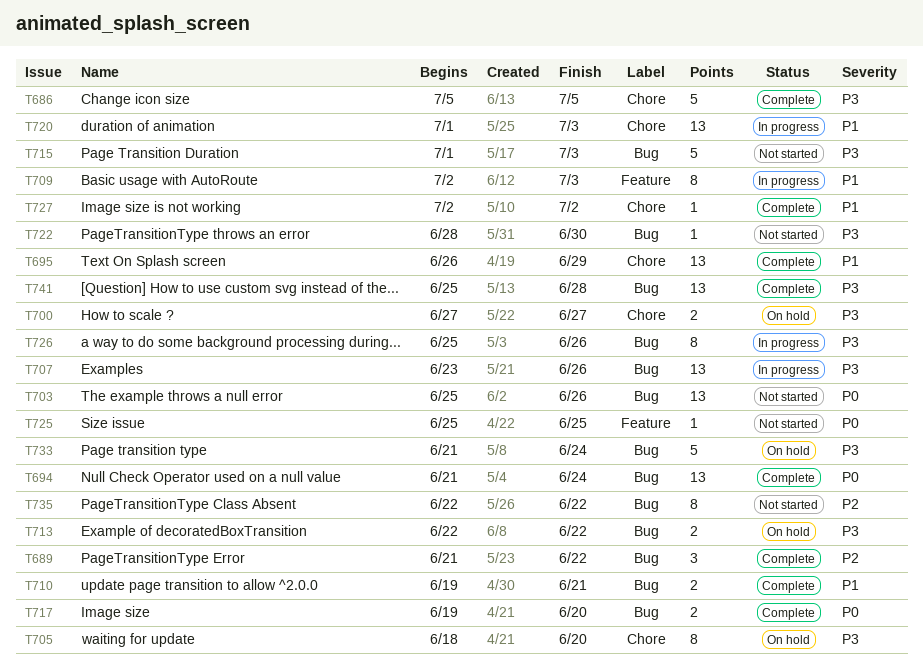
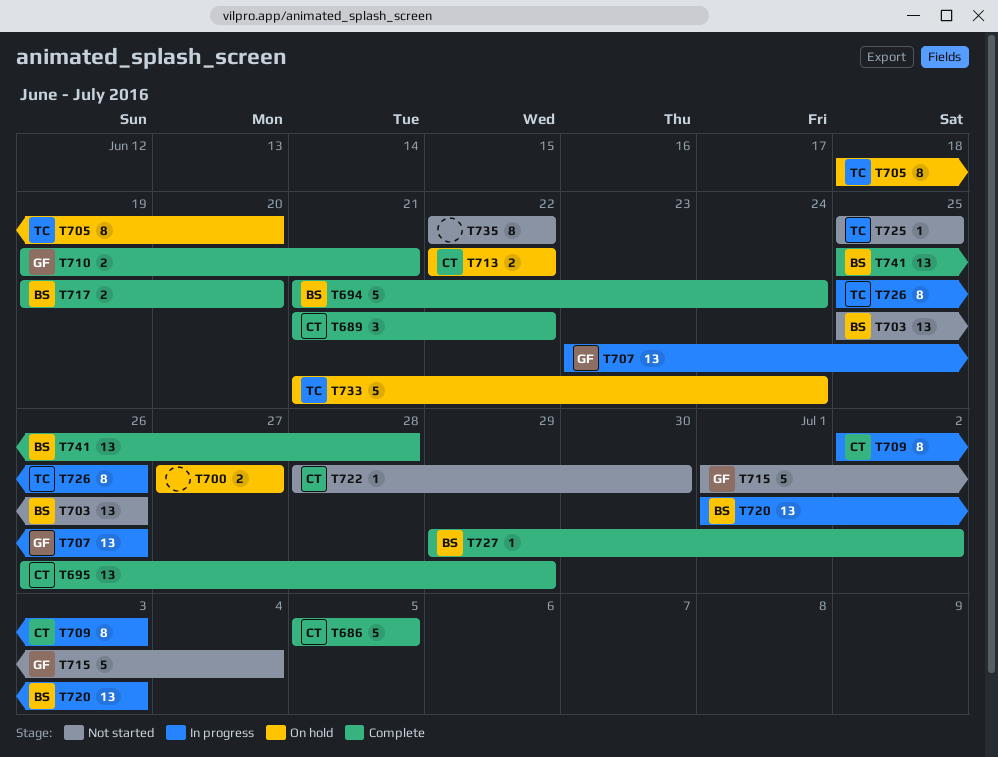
T694, estimate: 13 -> 5
T715, due: Jul 3 -> Jul 4
T727, start: Jul 2 -> Jun 29

